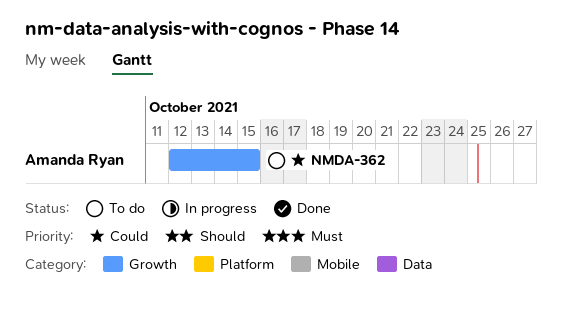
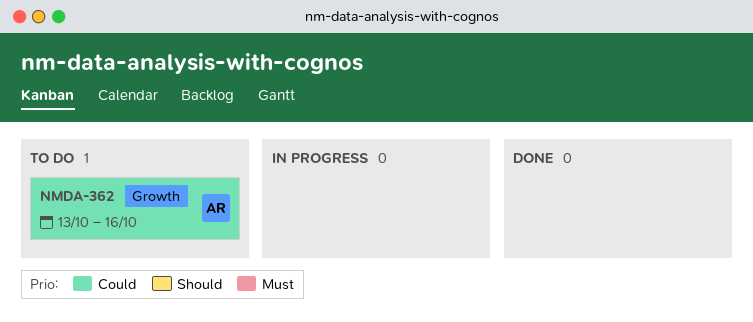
NMDA-362, start: Oct 12 -> Oct 13
NMDA-362, due: Oct 15 -> Oct 16

